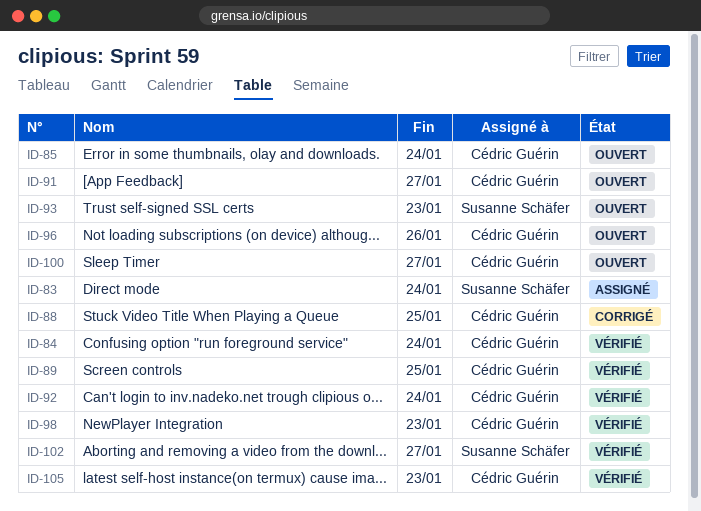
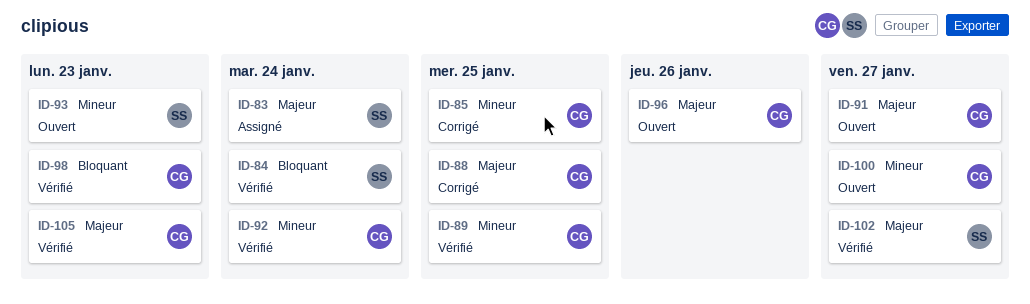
ID-84, owner: Cédric Guérin -> Susanne Schäfer
ID-85, status: Ouvert -> Corrigé
ID-85, due: Jan 24 -> Jan 25

